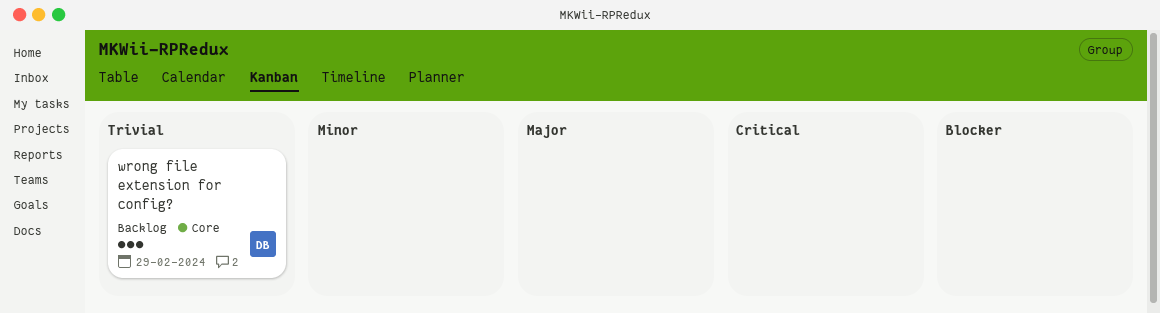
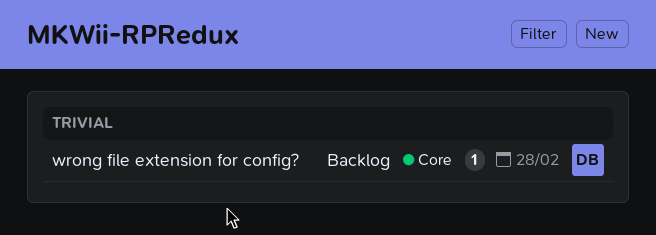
wrong file extension for config?, estimate: 3 -> 1
wrong file extension for config?, due: Feb 29 -> Feb 28

